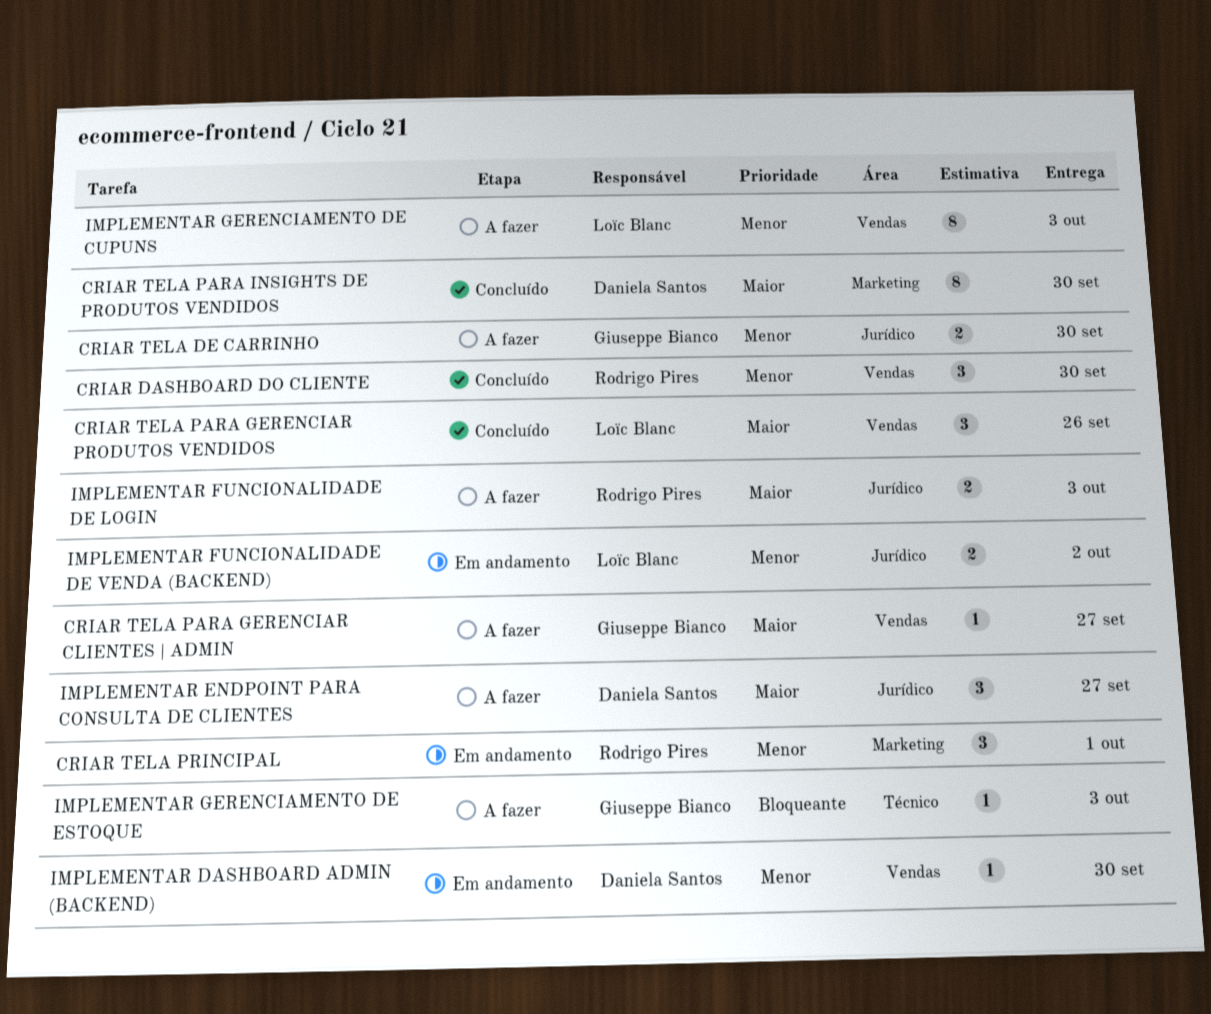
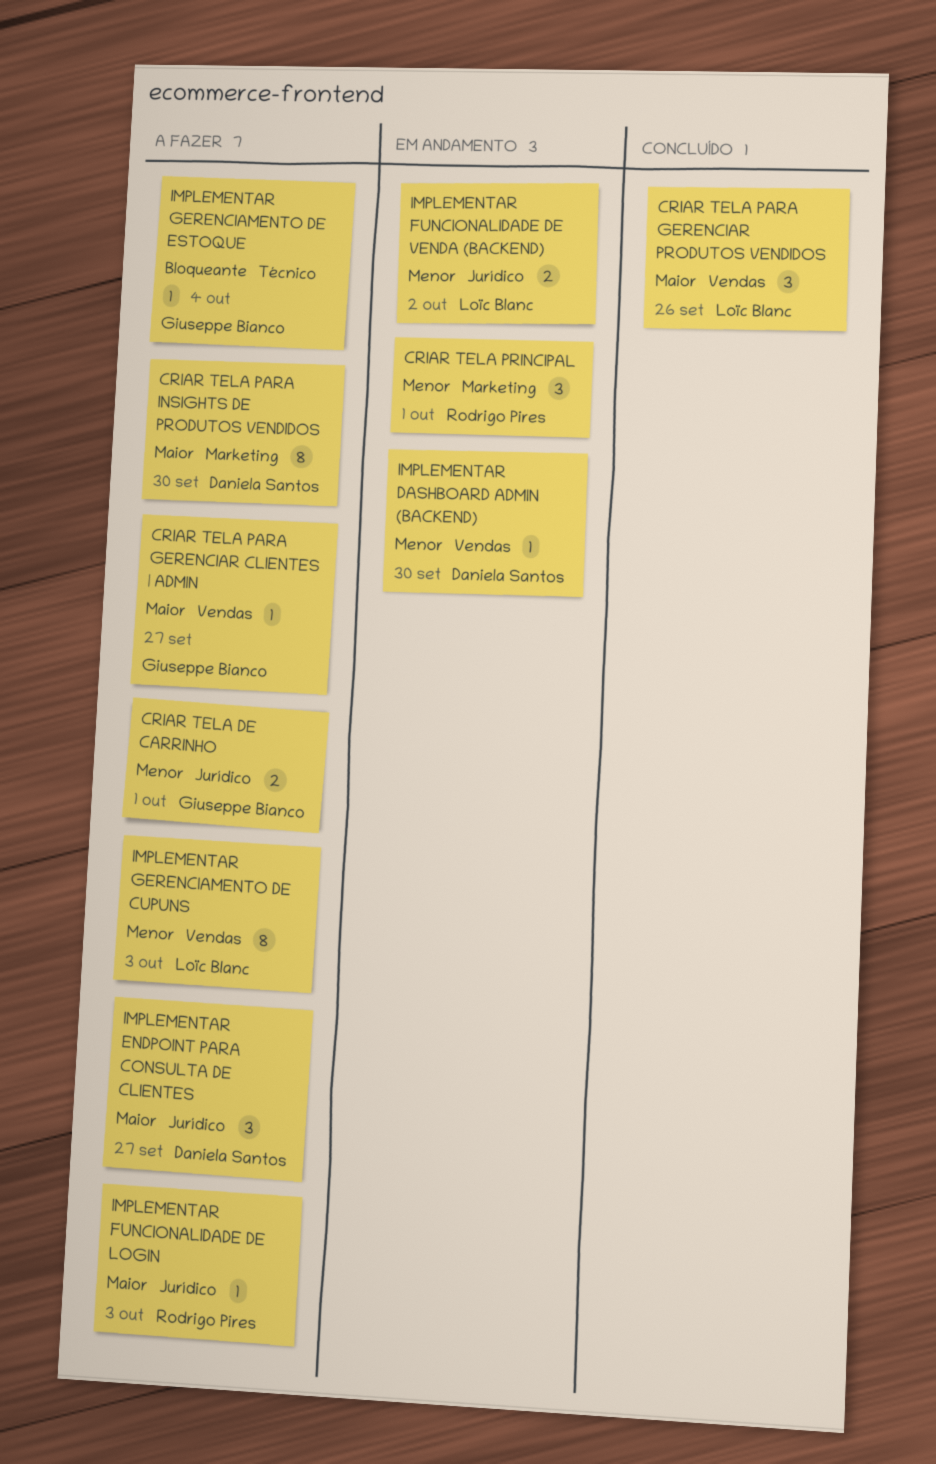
CRIAR DASHBOARD DO CLIENTE: present -> none
CRIAR TELA DE CARRINHO, due: Sep 30 -> Oct 1
CRIAR TELA PARA INSIGHTS DE PRODUTOS VENDIDOS, status: Concluído -> A fazer
IMPLEMENTAR FUNCIONALIDADE DE LOGIN, estimate: 2 -> 1
IMPLEMENTAR GERENCIAMENTO DE ESTOQUE, due: Oct 3 -> Oct 4

